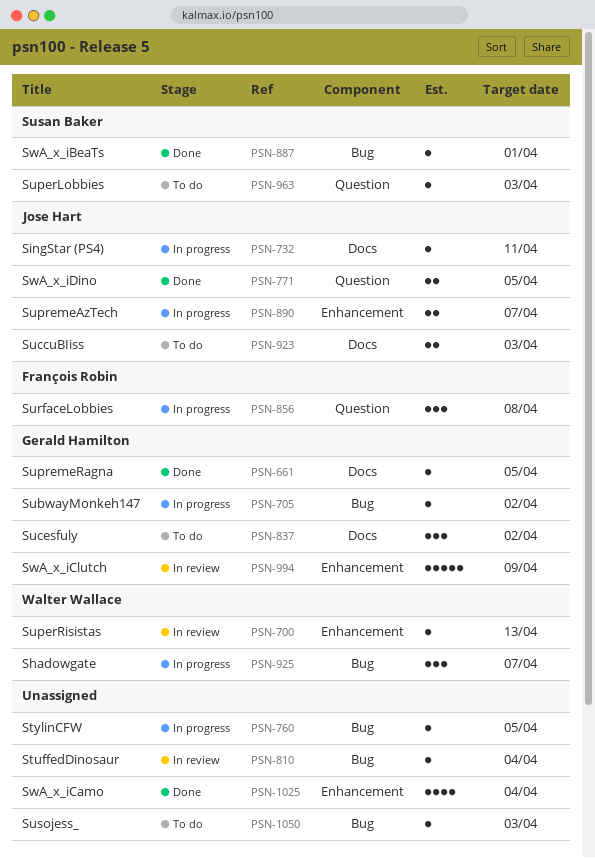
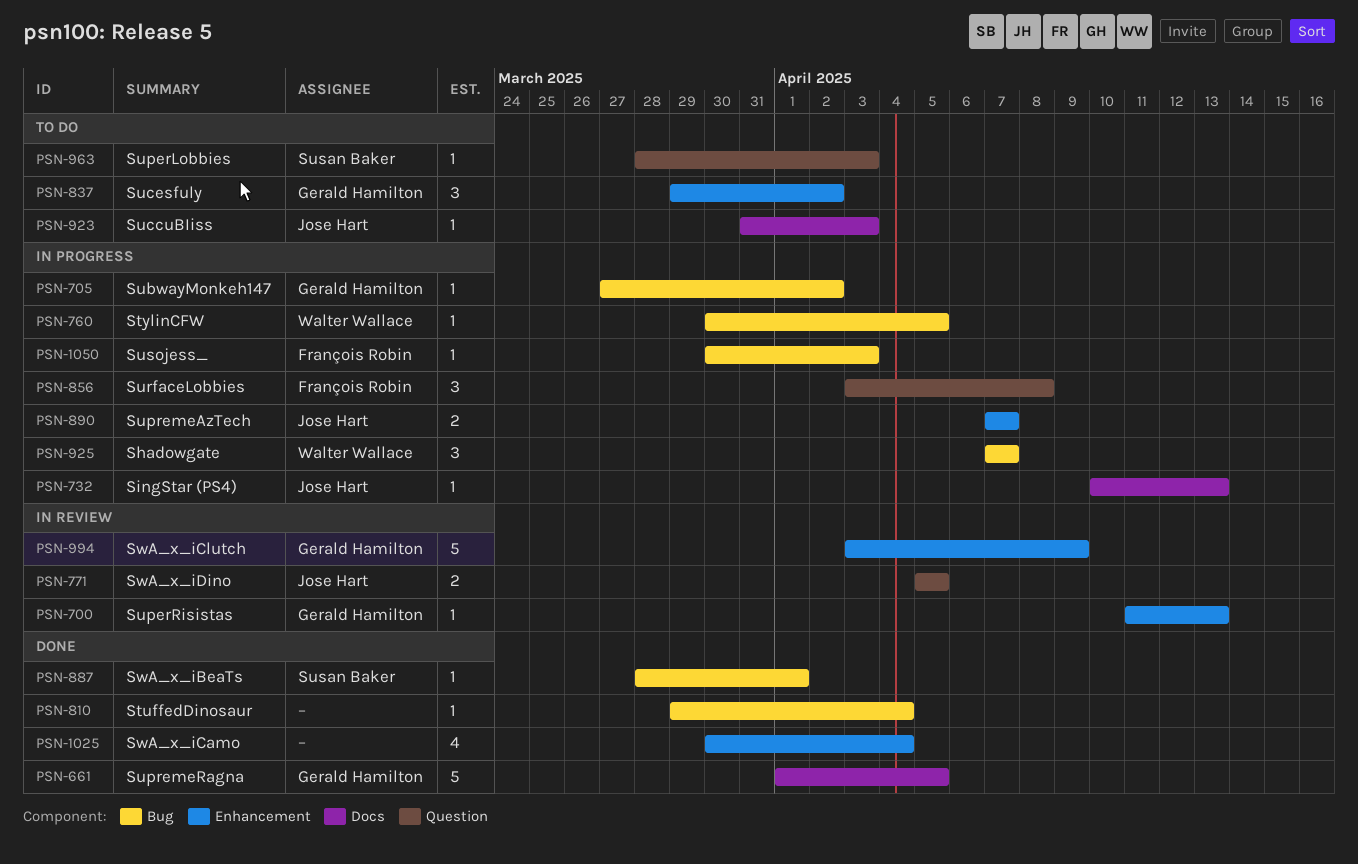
PSN-661, estimate: 1 -> 5
PSN-700, owner: Walter Wallace -> Gerald Hamilton
PSN-732, due: Apr 11 -> Apr 13
PSN-760, owner: none -> Walter Wallace
PSN-771, status: Done -> In review
PSN-810, status: In review -> Done
PSN-837, label: Docs -> Enhancement
PSN-923, estimate: 2 -> 1
PSN-1050, status: To do -> In progress
PSN-1050, owner: none -> François Robin

